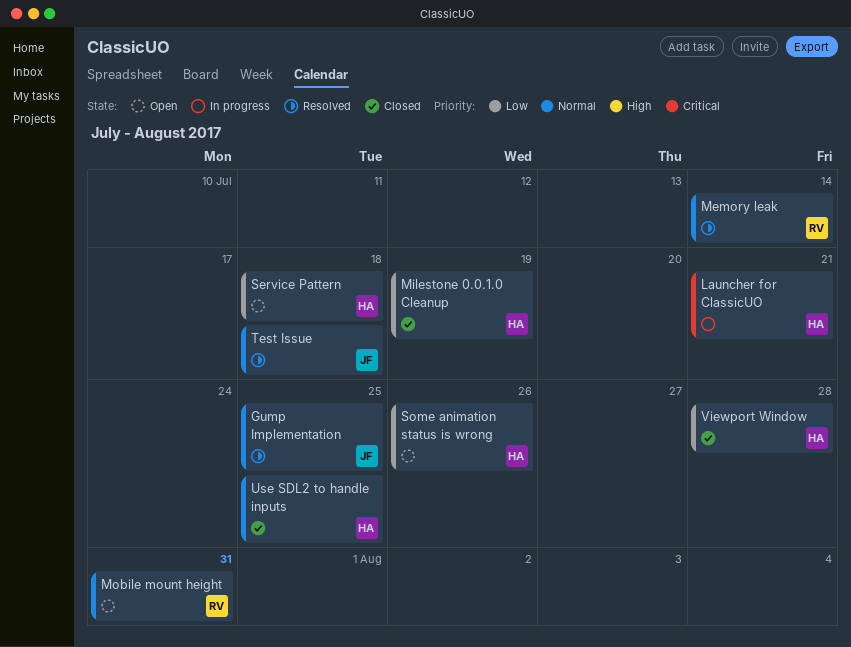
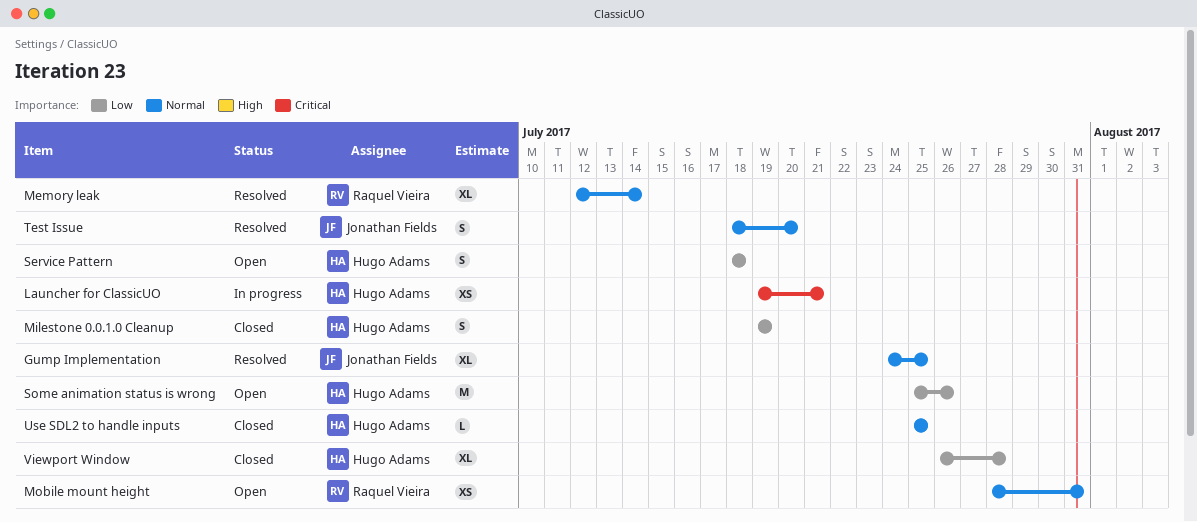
Test Issue, due: Jul 18 -> Jul 20

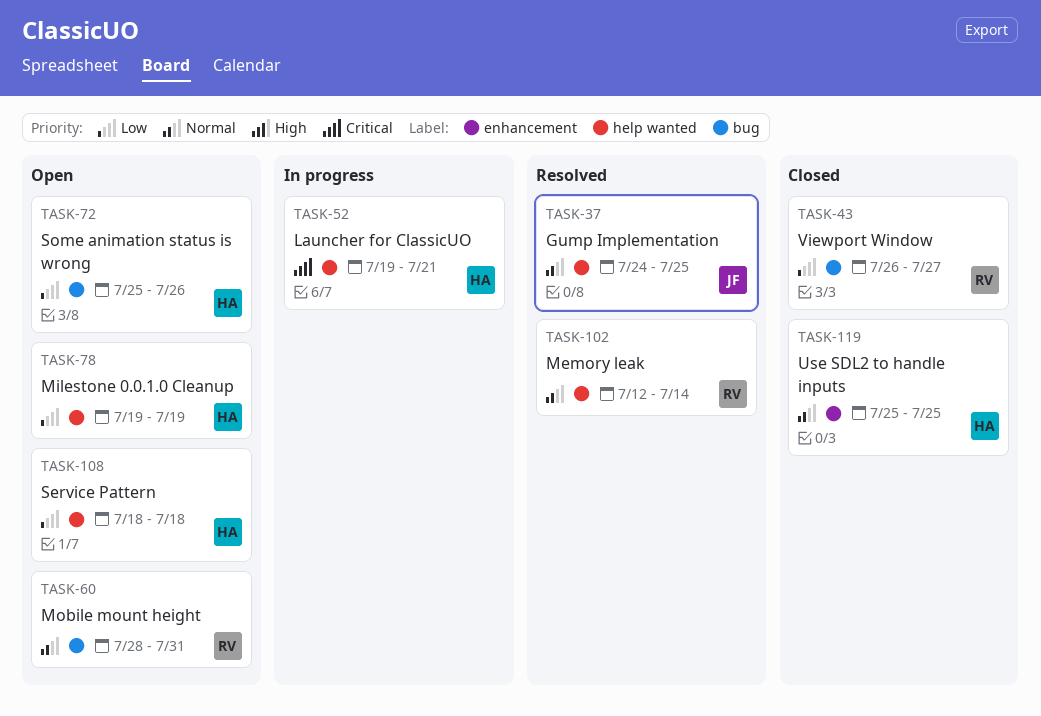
Milestone 0.0.1.0 Cleanup, status: Closed -> Open
Test Issue: present -> none
Viewport Window, owner: Hugo Adams -> Raquel Vieira
Viewport Window, due: Jul 28 -> Jul 27

